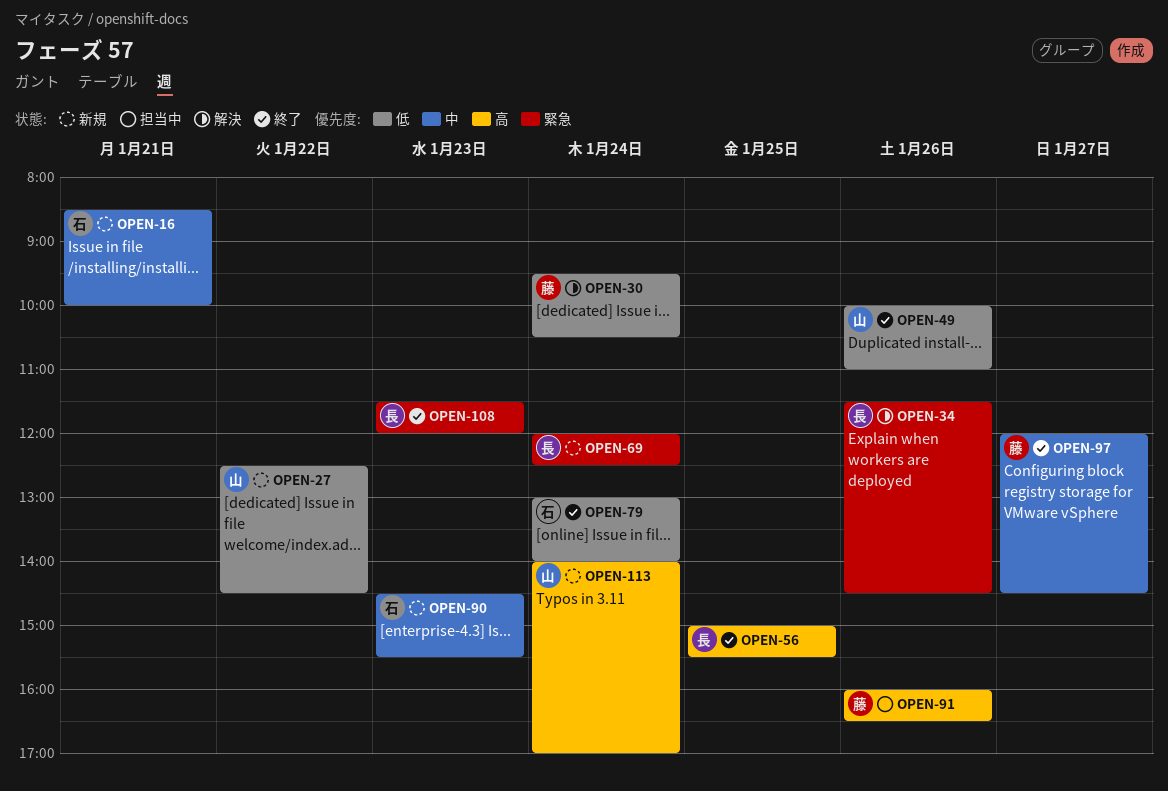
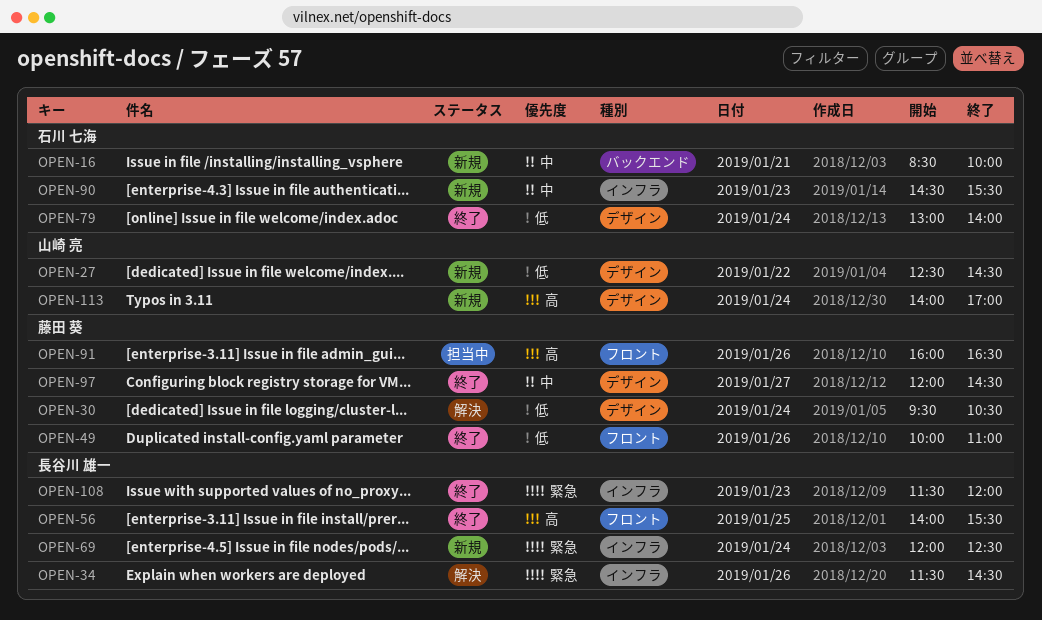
OPEN-49, owner: 山崎 亮 -> 藤田 葵
OPEN-56, begins: 15:00 -> 14:00

